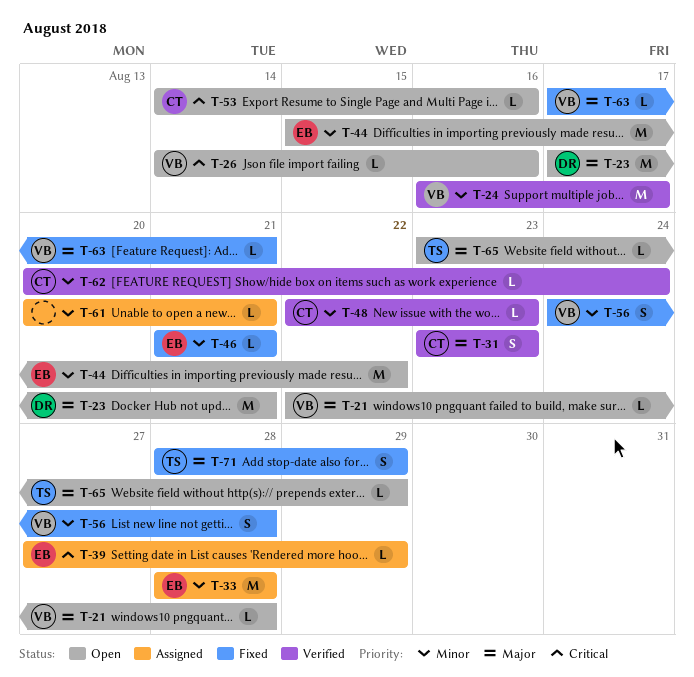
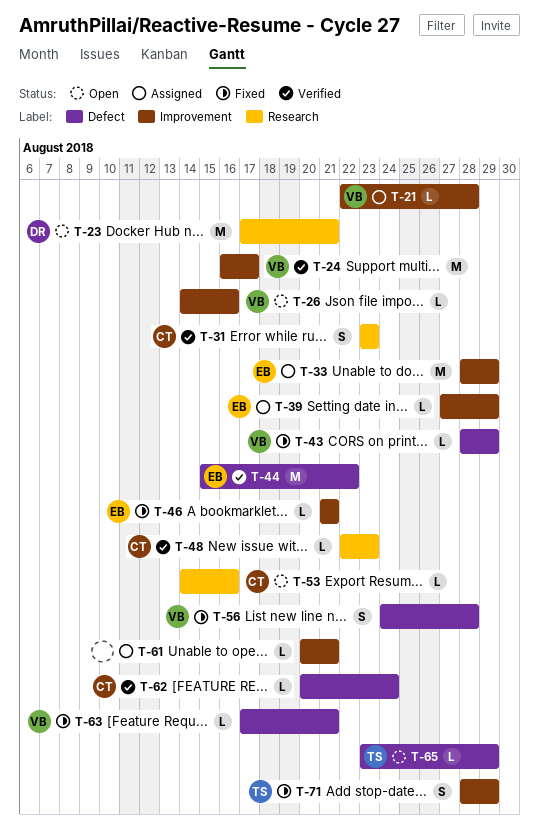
T-21, status: Open -> Assigned
T-33, due: Aug 28 -> Aug 29
T-43: none -> present
T-44, status: Open -> Verified

